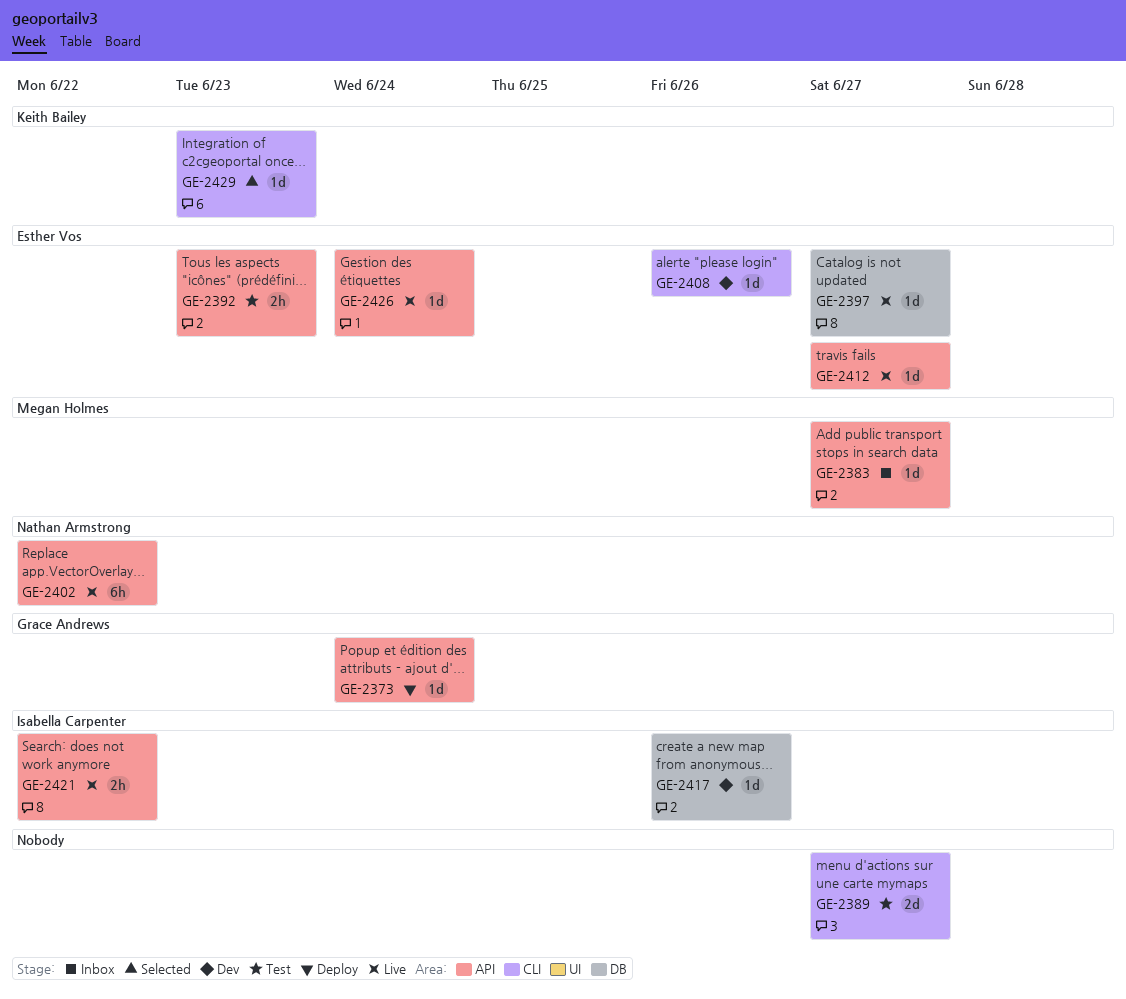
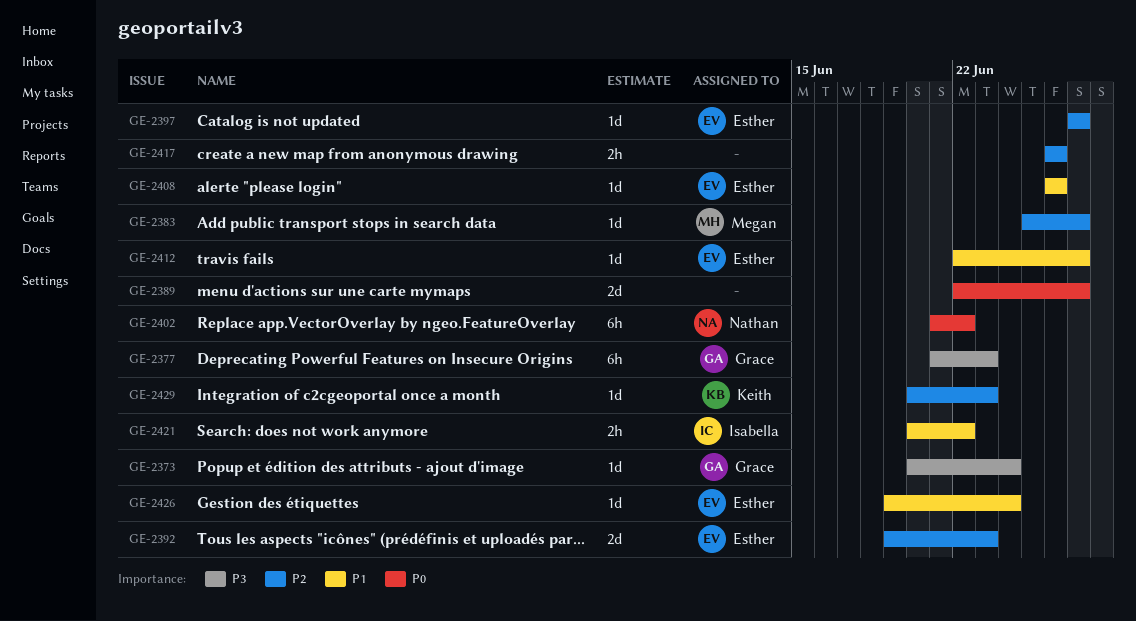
GE-2377: none -> present
GE-2392, estimate: 2h -> 2d
GE-2417, owner: Isabella Carpenter -> none
GE-2417, estimate: 1d -> 2h

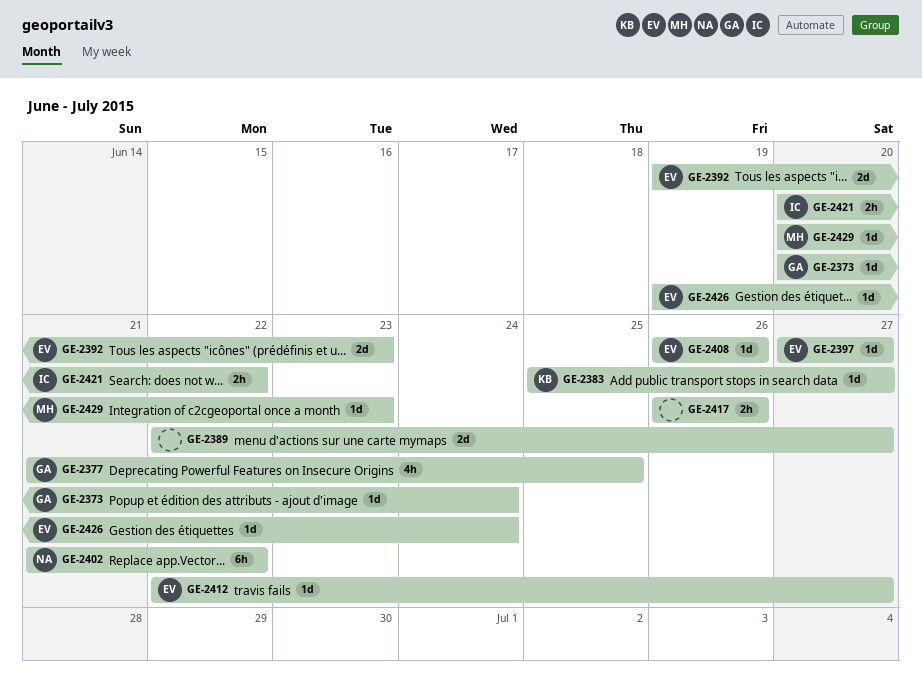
GE-2377, estimate: 6h -> 4h
GE-2377, due: Jun 23 -> Jun 25
GE-2383, owner: Megan -> Keith
GE-2429, owner: Keith -> Megan

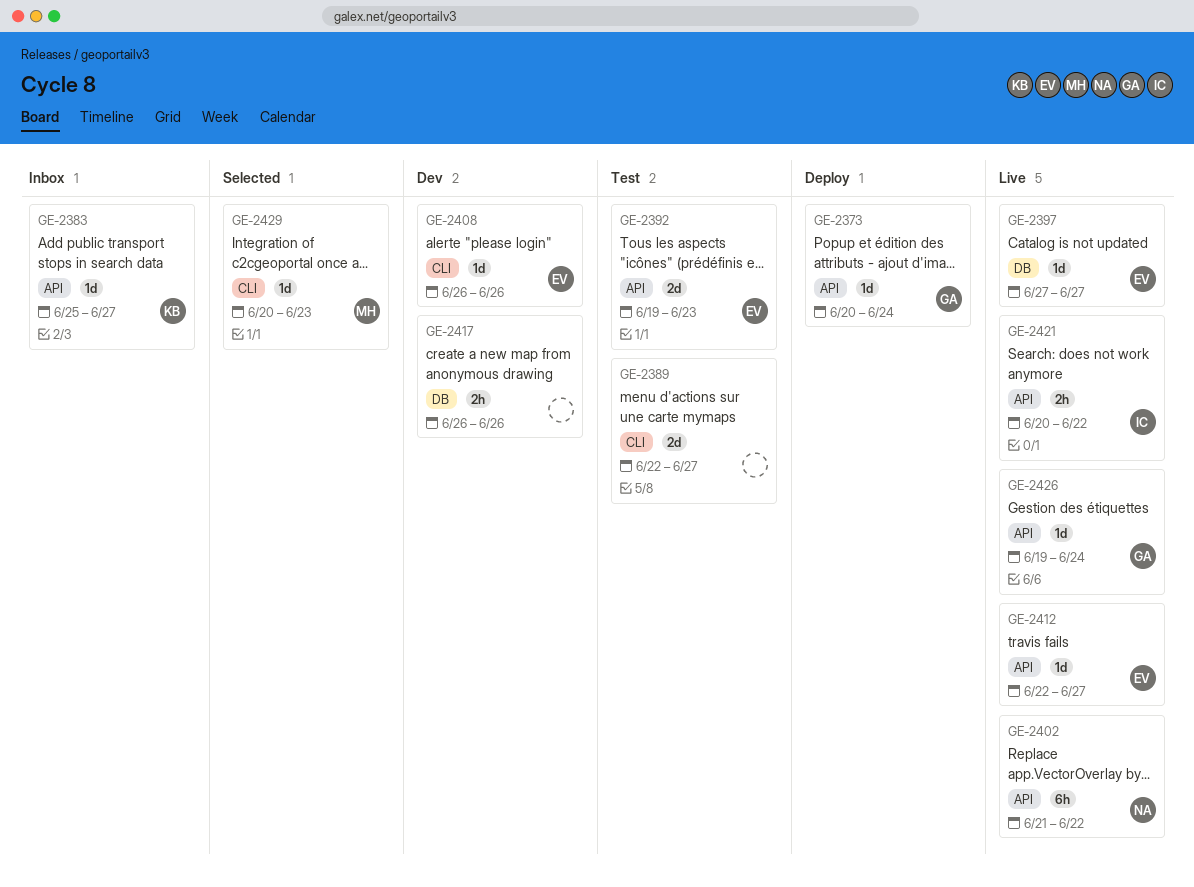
GE-2377: present -> none
GE-2426, owner: EV -> GA

